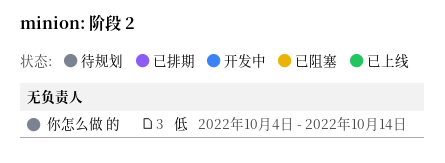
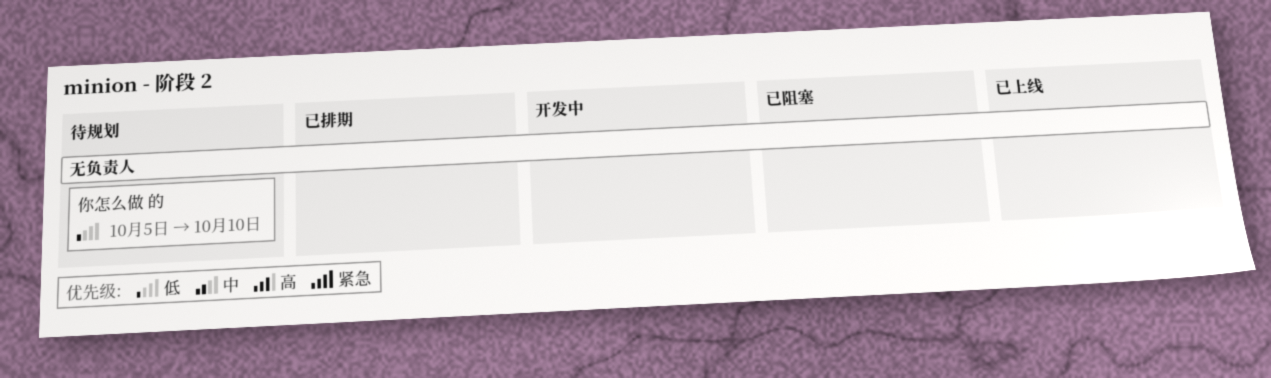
你怎么做 的, start: Oct 4 -> Oct 5
你怎么做 的, due: Oct 14 -> Oct 10

